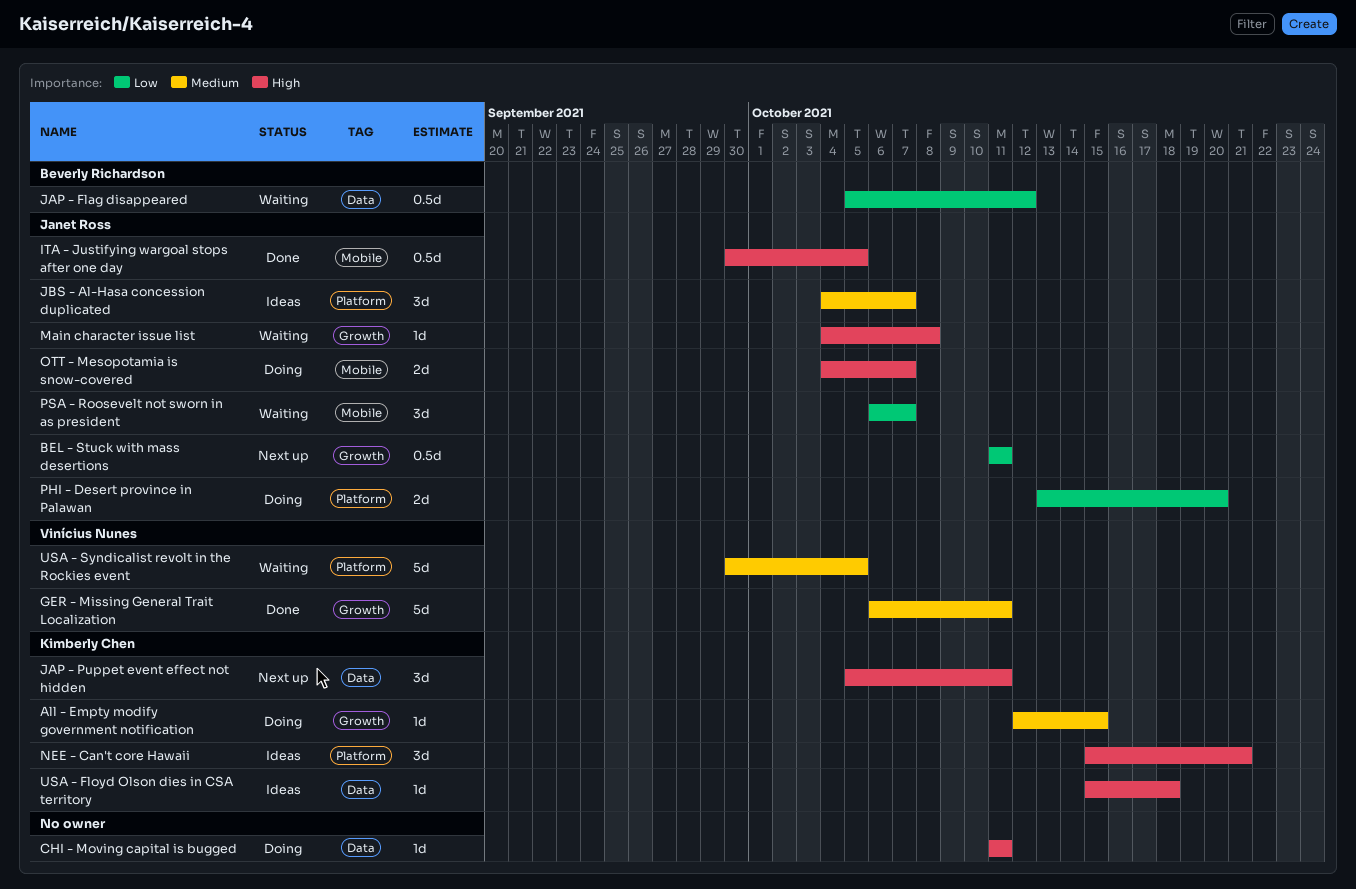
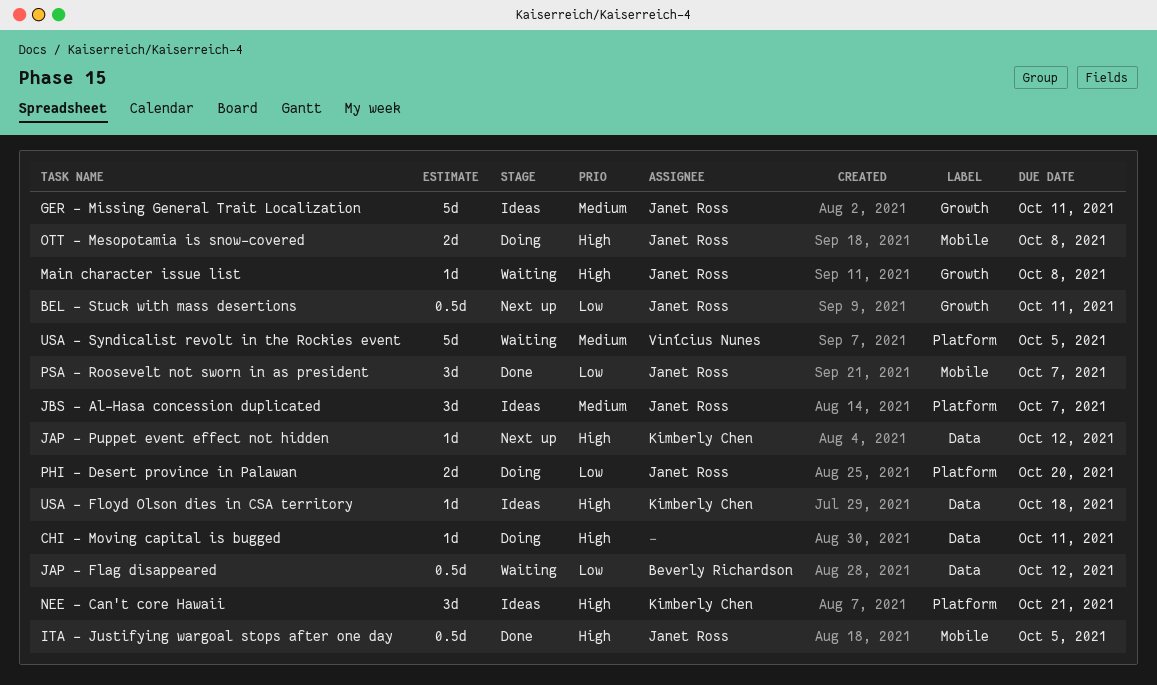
All - Empty modify government notification: present -> none
GER - Missing General Trait Localization, status: Done -> Ideas
GER - Missing General Trait Localization, owner: Vinícius Nunes -> Janet Ross
JAP - Puppet event effect not hidden, estimate: 3d -> 1d
JAP - Puppet event effect not hidden, due: Oct 11 -> Oct 12
OTT - Mesopotamia is snow-covered, due: Oct 7 -> Oct 8
PSA - Roosevelt not sworn in as president, status: Waiting -> Done

